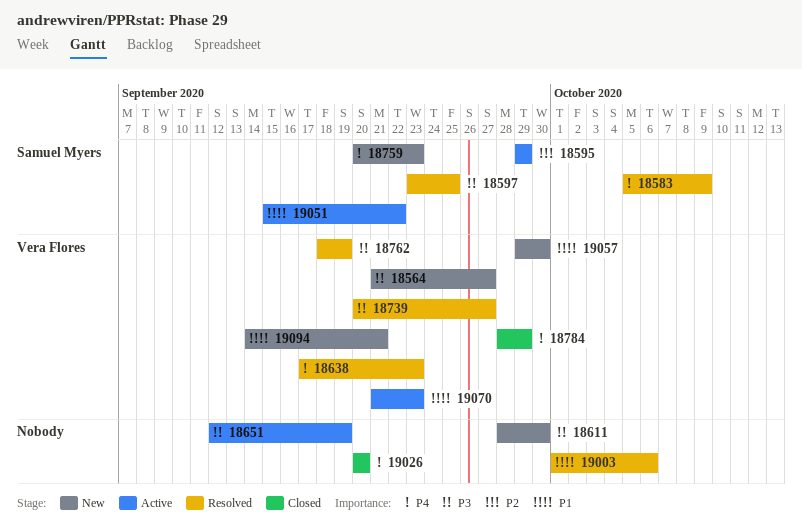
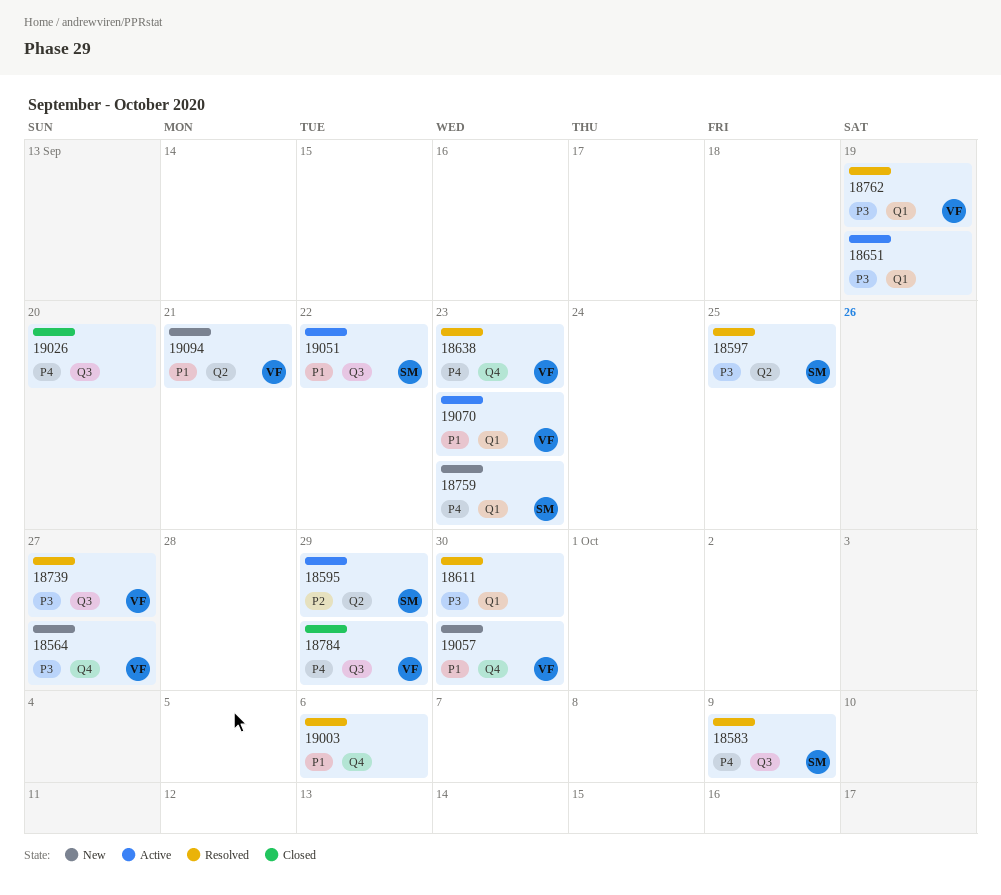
18611, status: New -> Resolved

